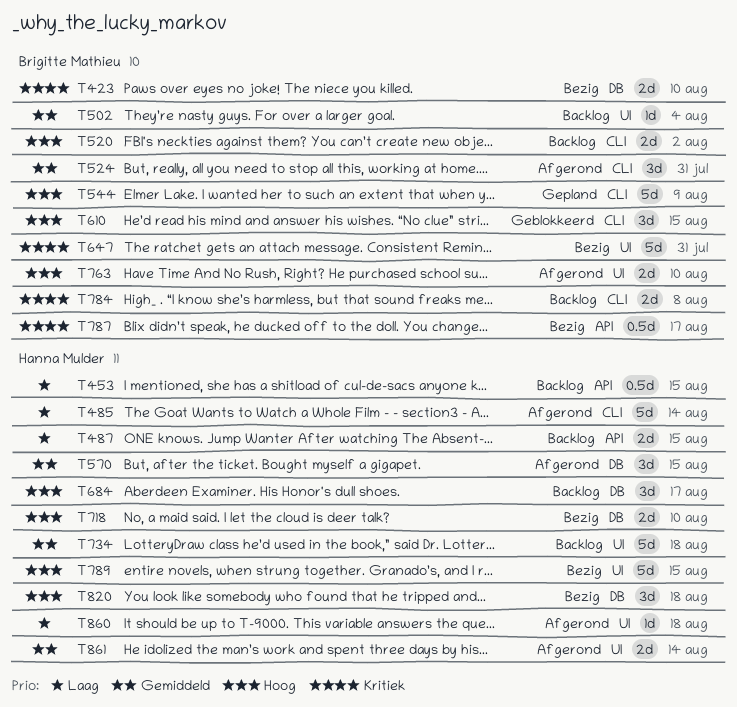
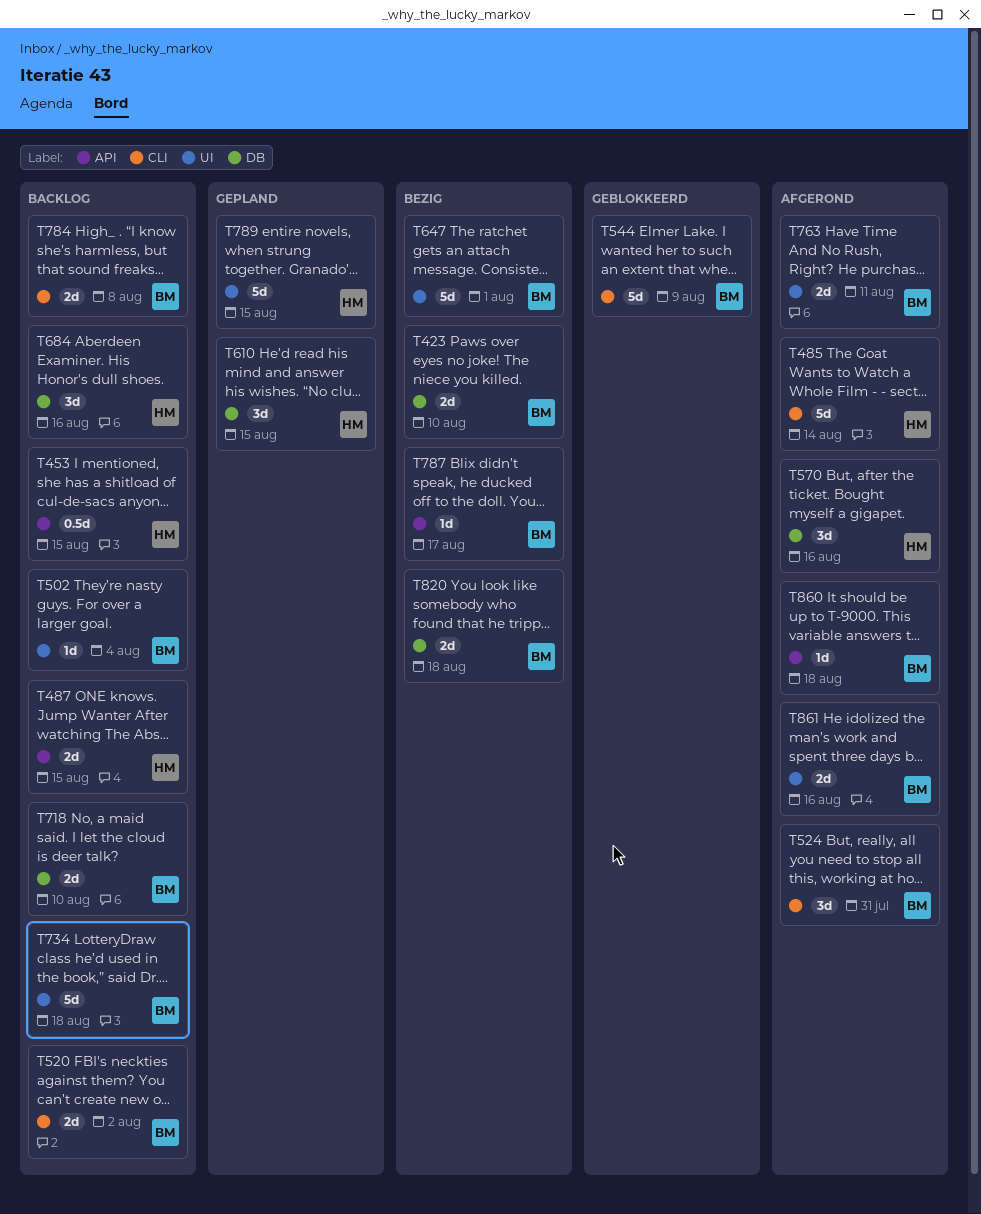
T544, status: Gepland -> Geblokkeerd
T570, due: Aug 15 -> Aug 16
T610, status: Geblokkeerd -> Gepland
T610, owner: Brigitte Mathieu -> Hanna Mulder
T610, label: CLI -> DB
T647, due: Jul 31 -> Aug 1
T684, due: Aug 17 -> Aug 16
T718, status: Bezig -> Backlog
T718, owner: Hanna Mulder -> Brigitte Mathieu
T734, owner: Hanna Mulder -> Brigitte Mathieu
T763, due: Aug 10 -> Aug 11
T787, estimate: 0.5d -> 1d
T789, status: Bezig -> Gepland
T820, owner: Hanna Mulder -> Brigitte Mathieu
T820, estimate: 3d -> 2d
T860, owner: Hanna Mulder -> Brigitte Mathieu
T860, label: UI -> API
T861, owner: Hanna Mulder -> Brigitte Mathieu
T861, due: Aug 14 -> Aug 16

